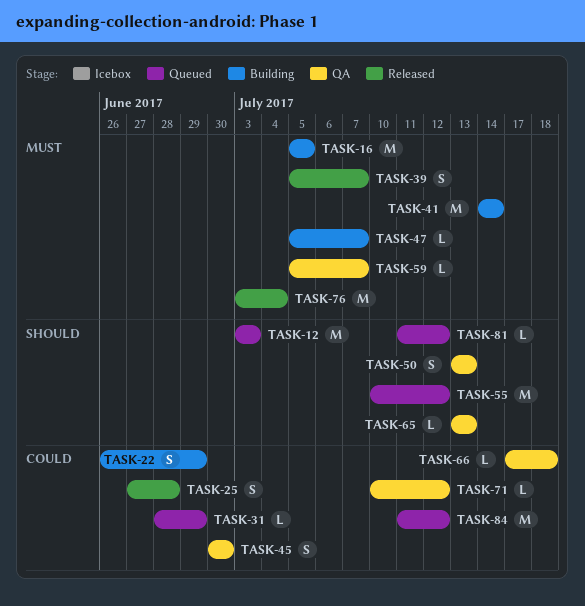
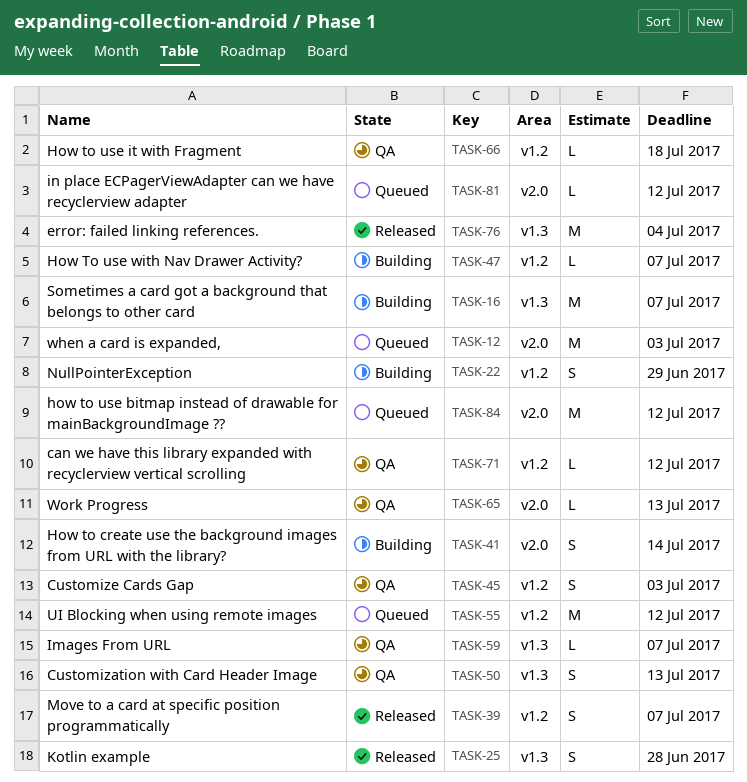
TASK-16, due: Jul 5 -> Jul 7
TASK-31: present -> none
TASK-41, estimate: M -> S
TASK-45, due: Jun 30 -> Jul 3

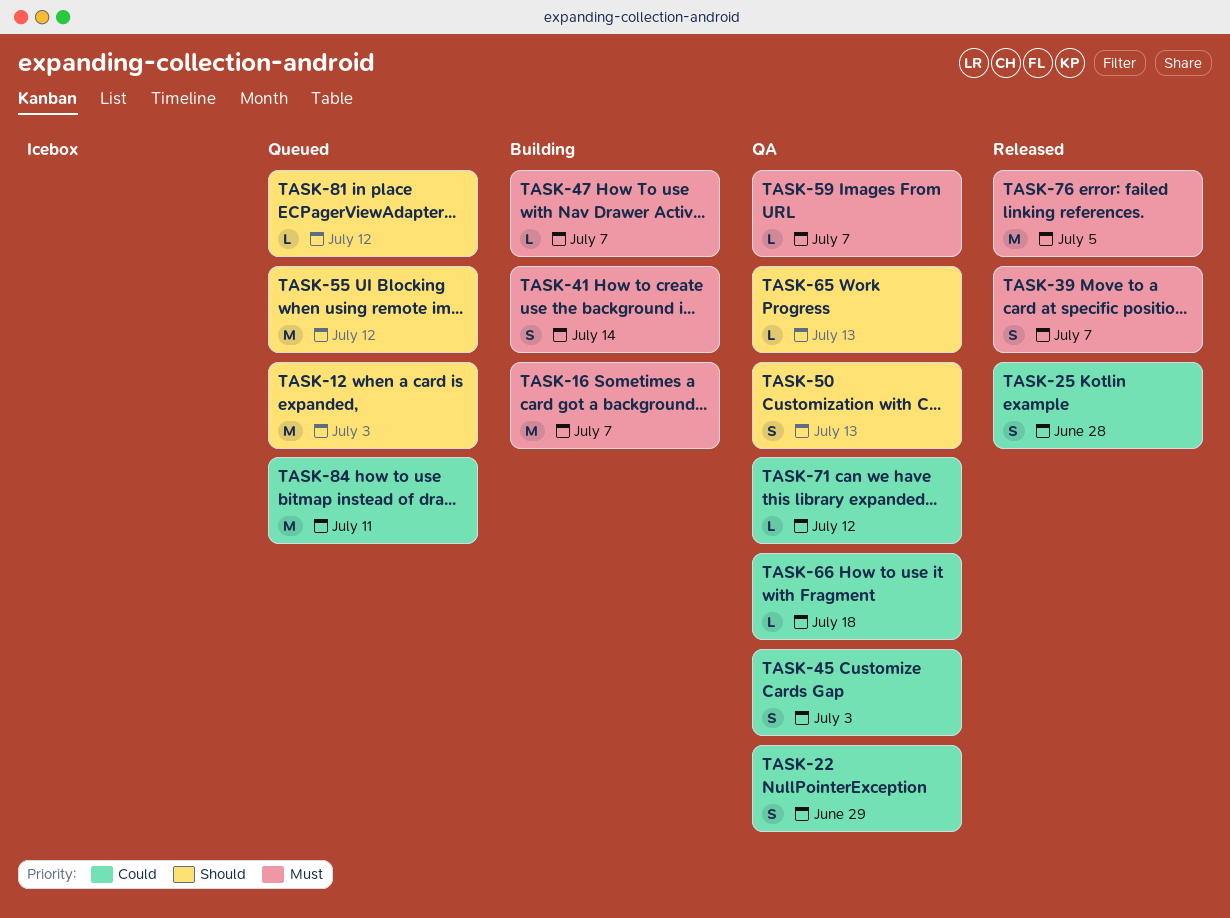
TASK-22, status: Building -> QA
TASK-76, due: Jul 4 -> Jul 5
TASK-84, due: Jul 12 -> Jul 11

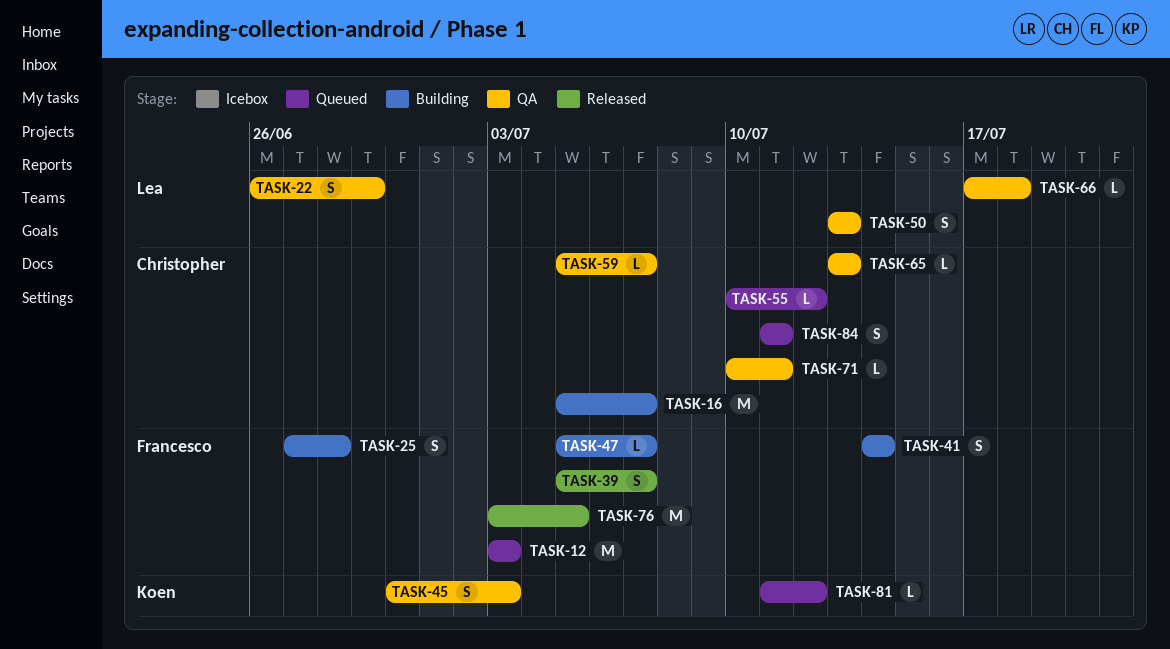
TASK-25, status: Released -> Building
TASK-55, estimate: M -> L
TASK-71, due: Jul 12 -> Jul 11
TASK-84, estimate: M -> S

